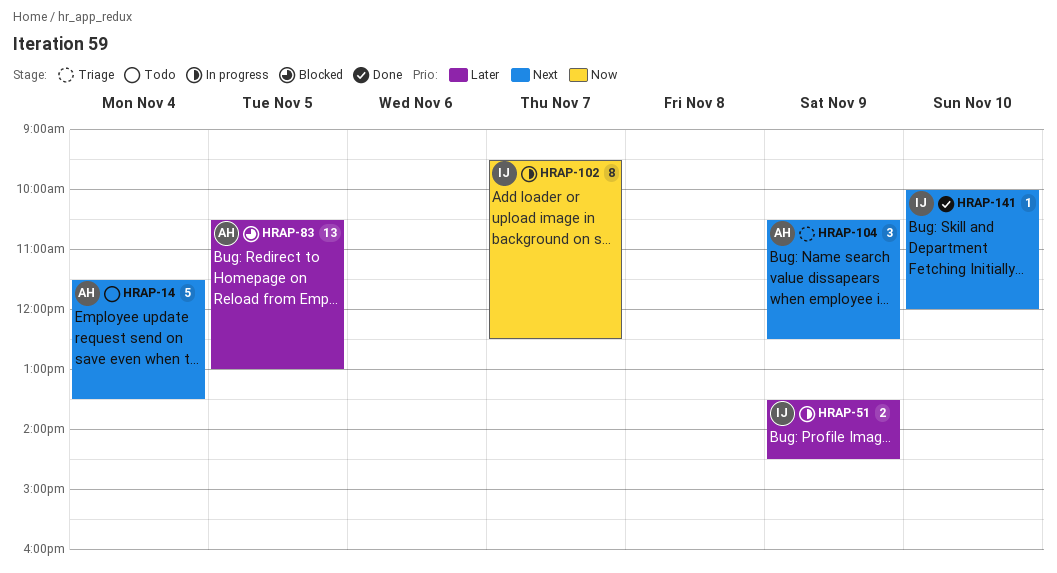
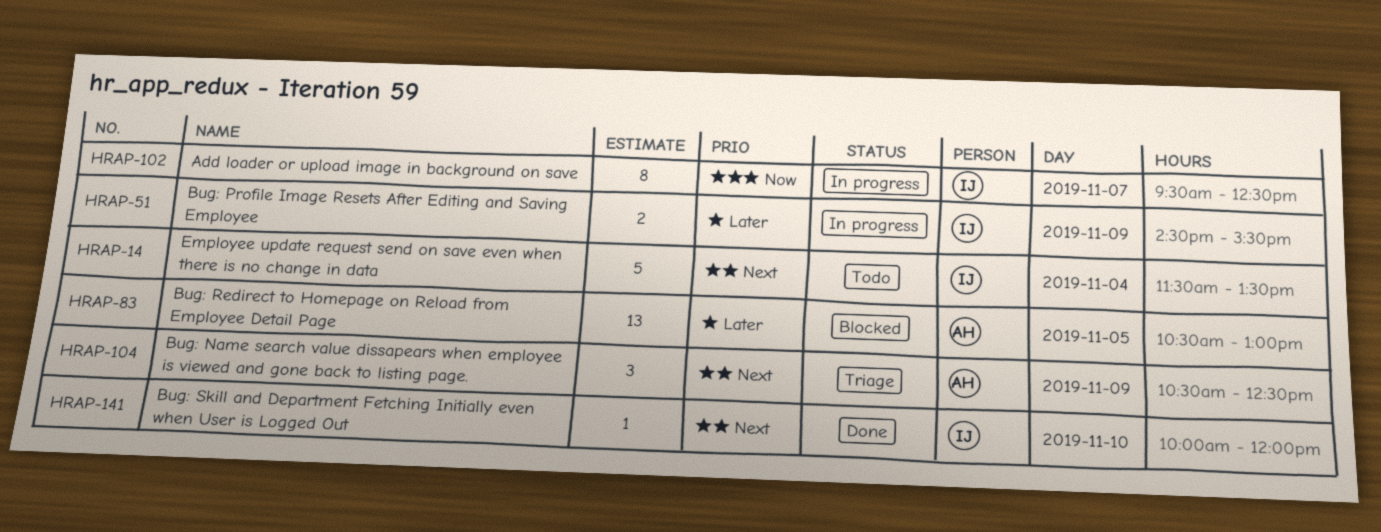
HRAP-14, owner: AH -> IJ
HRAP-51, begins: 13:30 -> 14:30
HRAP-51, ends: 14:30 -> 15:30

